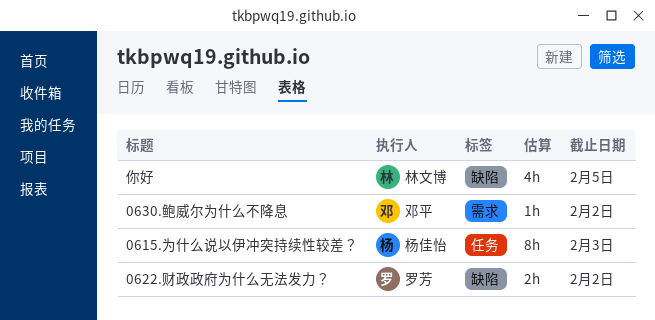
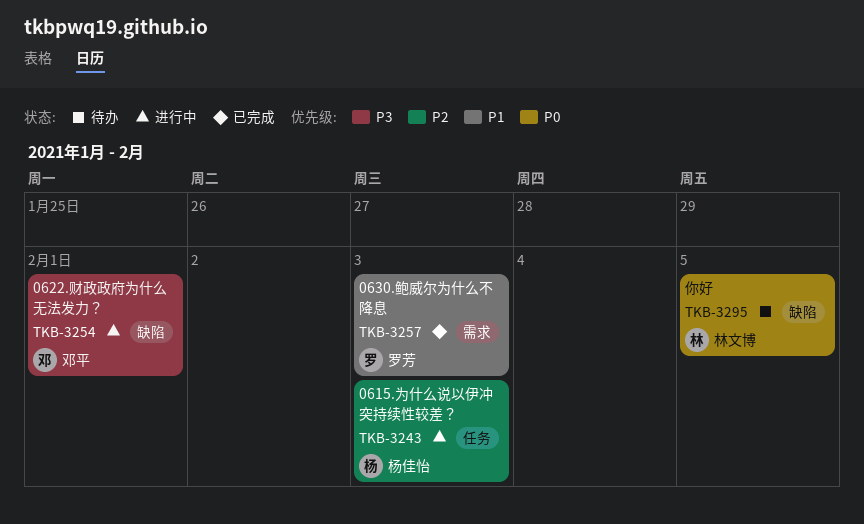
0622.财政政府为什么无法发力？, owner: 罗芳 -> 邓平
0622.财政政府为什么无法发力？, due: Feb 2 -> Feb 1
0630.鲍威尔为什么不降息, owner: 邓平 -> 罗芳
0630.鲍威尔为什么不降息, due: Feb 2 -> Feb 3

